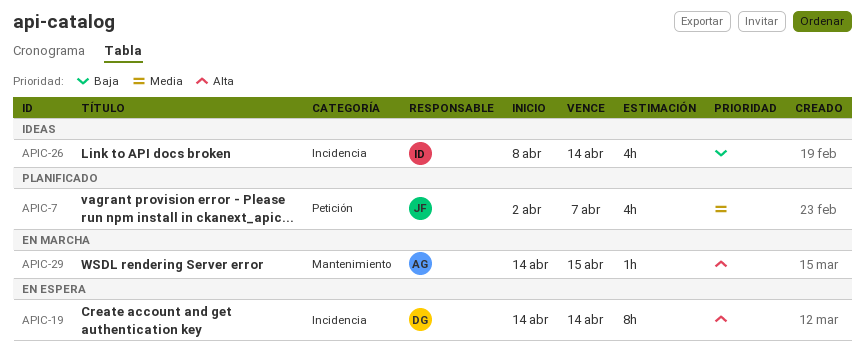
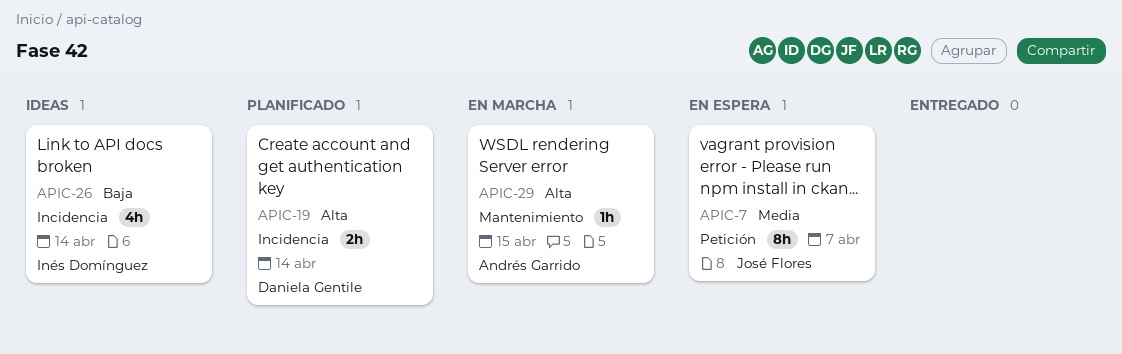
APIC-7, status: Planificado -> En espera
APIC-7, estimate: 4h -> 8h
APIC-19, status: En espera -> Planificado
APIC-19, estimate: 8h -> 2h

